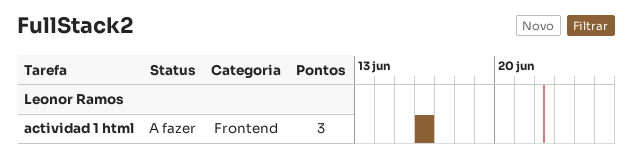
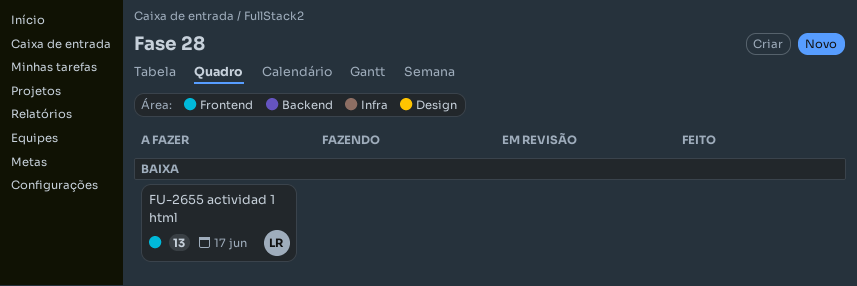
actividad 1 html, estimate: 3 -> 13
actividad 1 html, due: Jun 16 -> Jun 17

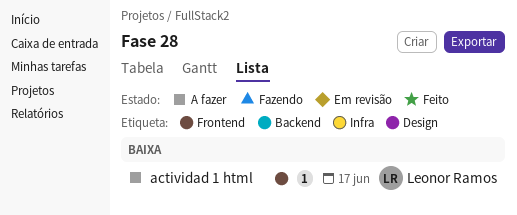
actividad 1 html, estimate: 13 -> 1

